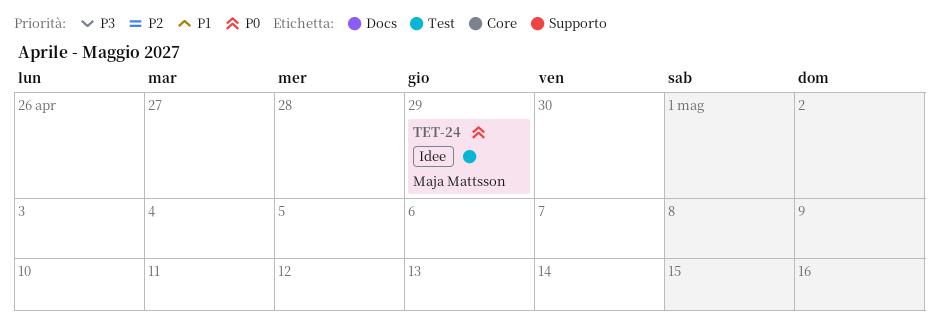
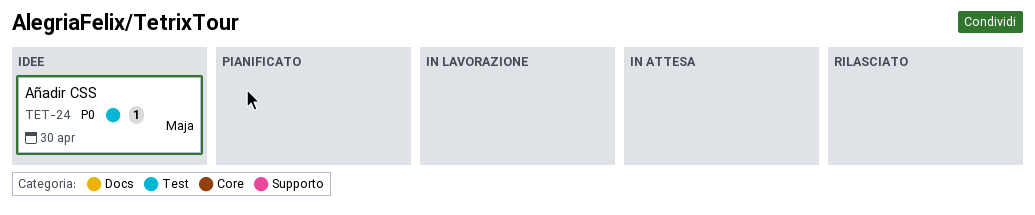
TET-24, due: Apr 29 -> Apr 30

